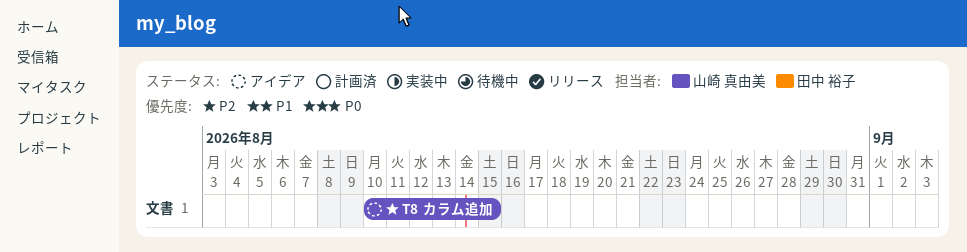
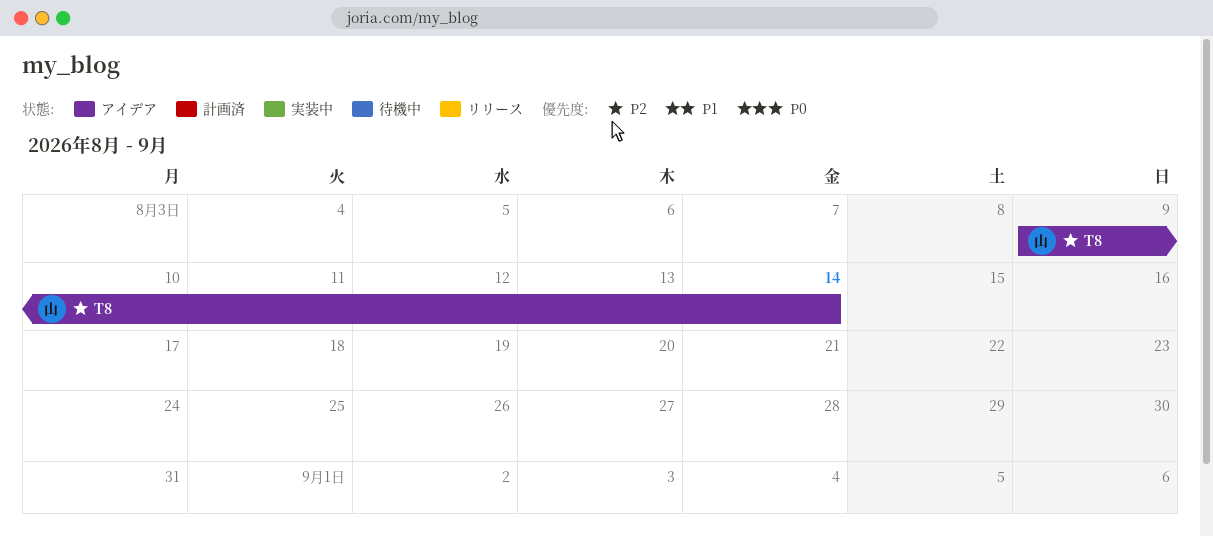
T8, start: Aug 10 -> Aug 9
T8, due: Aug 15 -> Aug 14

